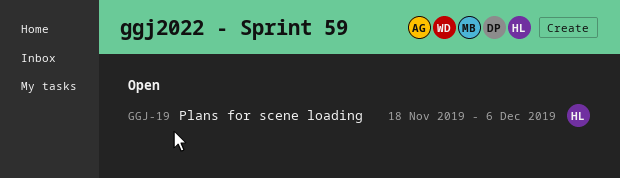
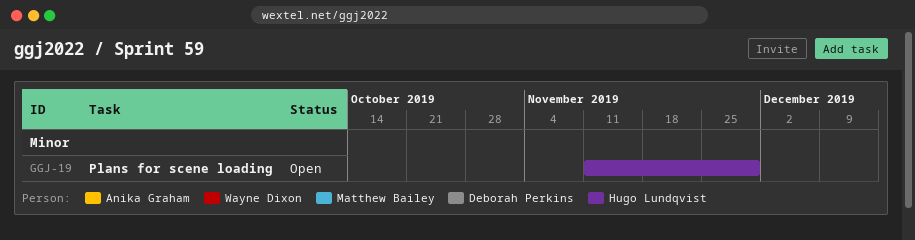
GGJ-19, start: Nov 18 -> Nov 11
GGJ-19, due: Dec 6 -> Nov 29

